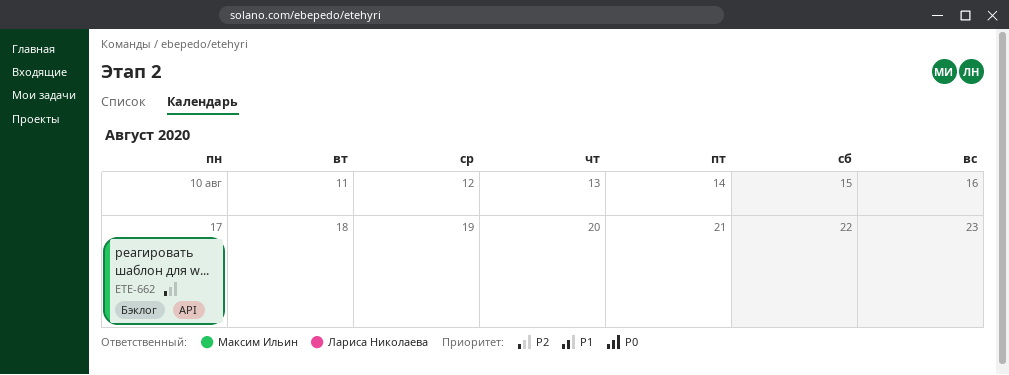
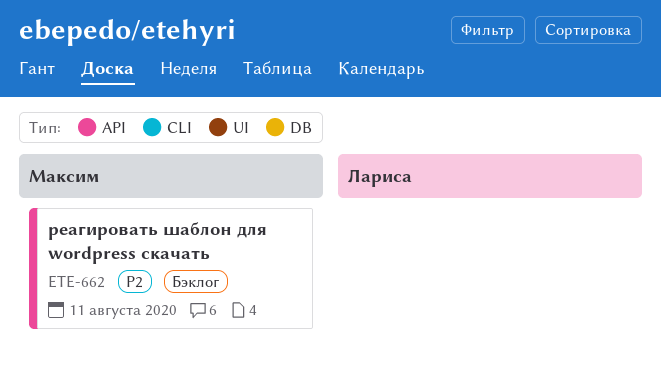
ETE-662, due: Aug 17 -> Aug 11

